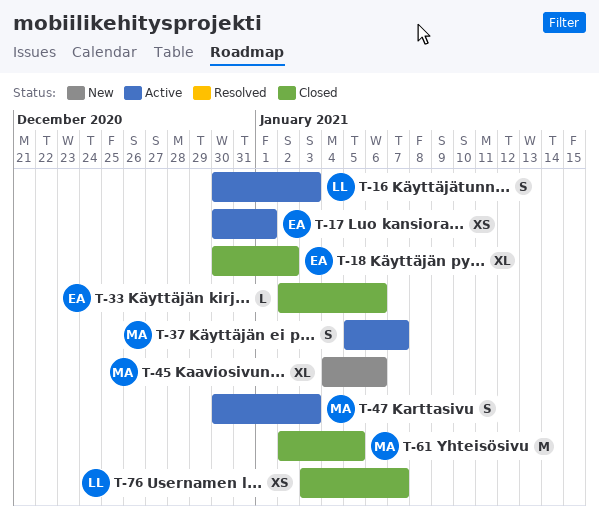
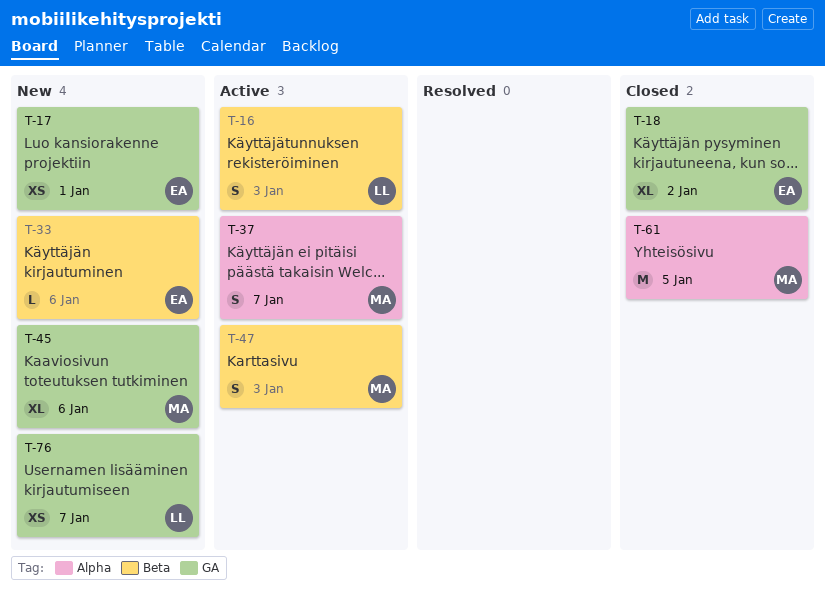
T-17, status: Active -> New
T-33, status: Closed -> New
T-76, status: Closed -> New

